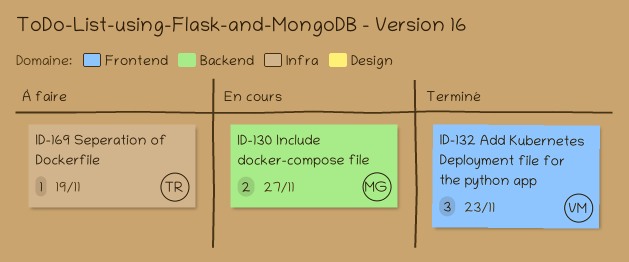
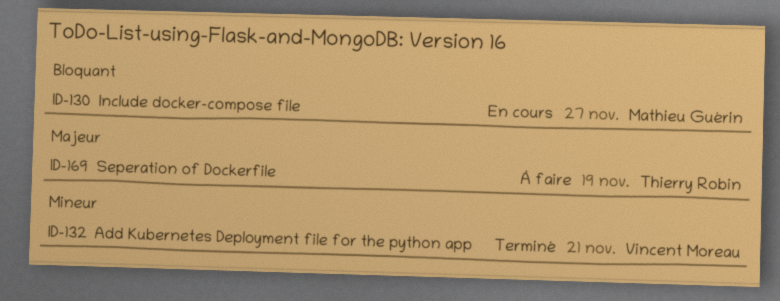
ID-132, due: Nov 23 -> Nov 21

